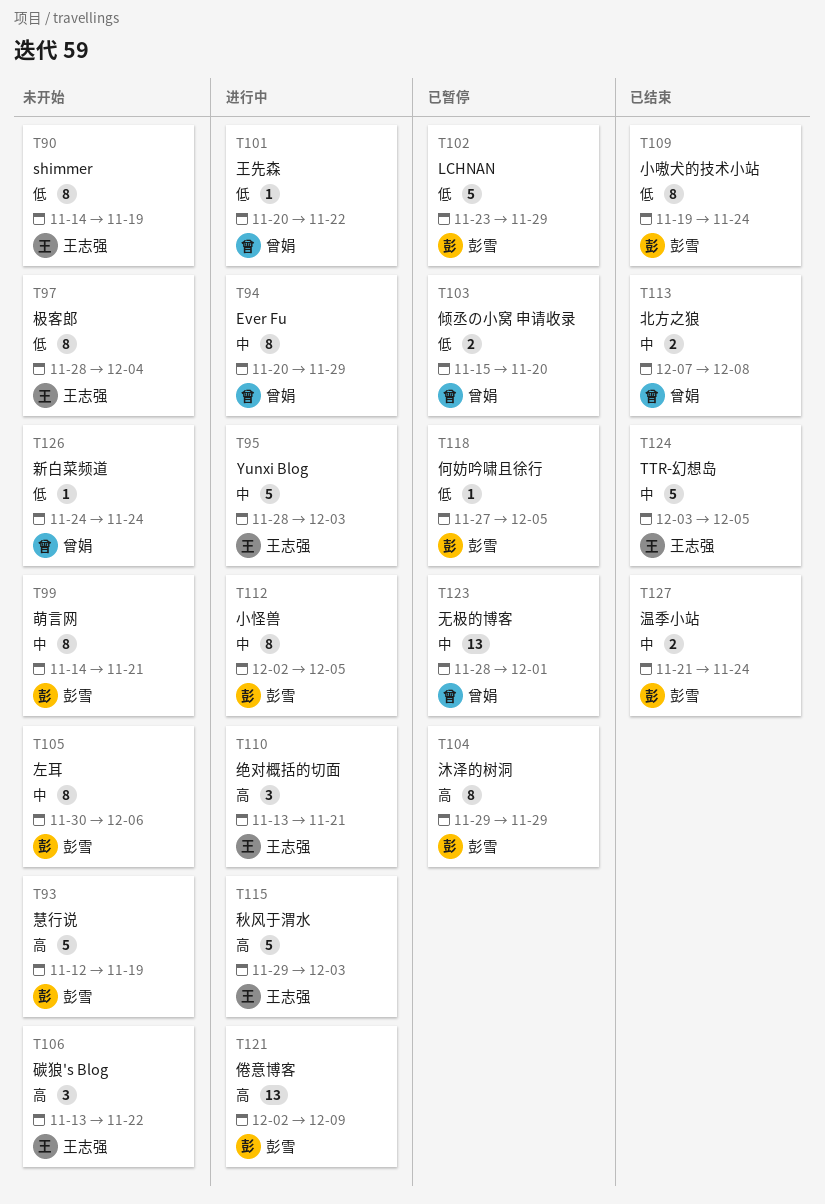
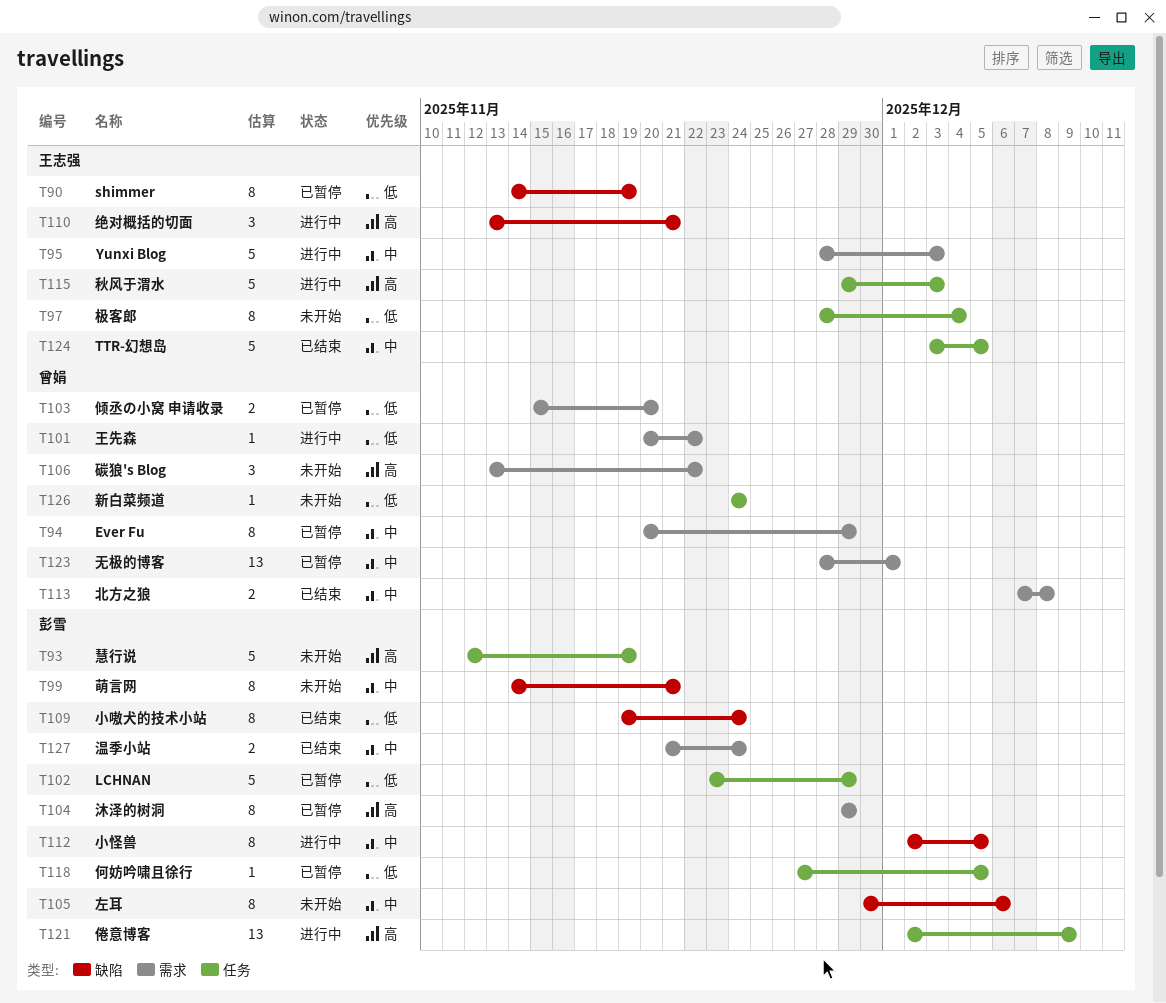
T90, status: 未开始 -> 已暂停
T94, status: 进行中 -> 已暂停
T106, owner: 王志强 -> 曾娟

